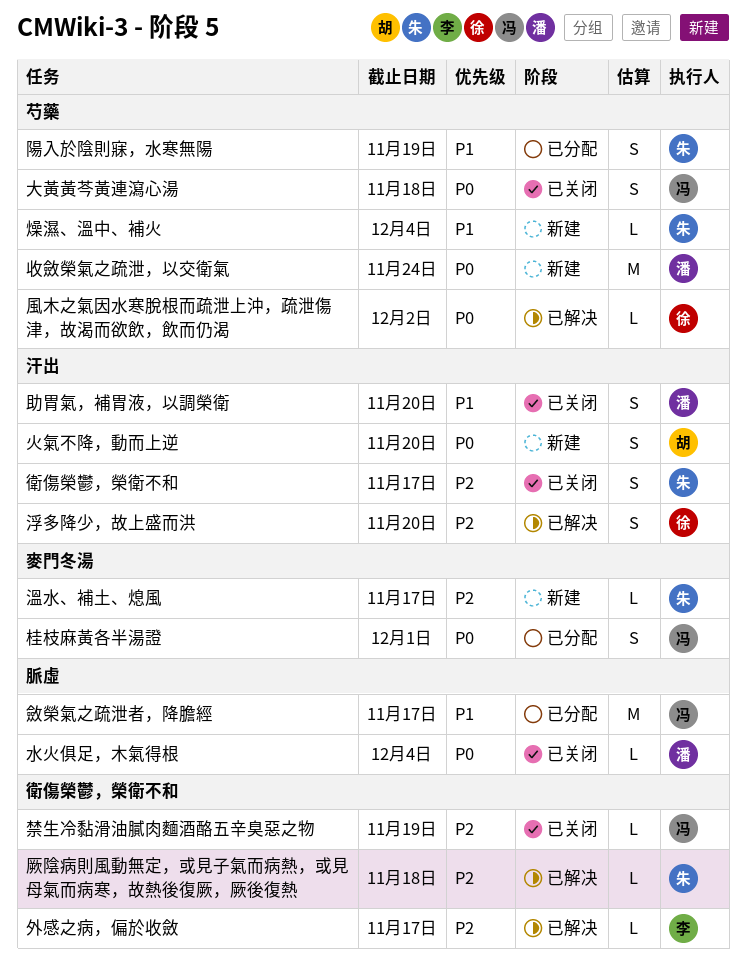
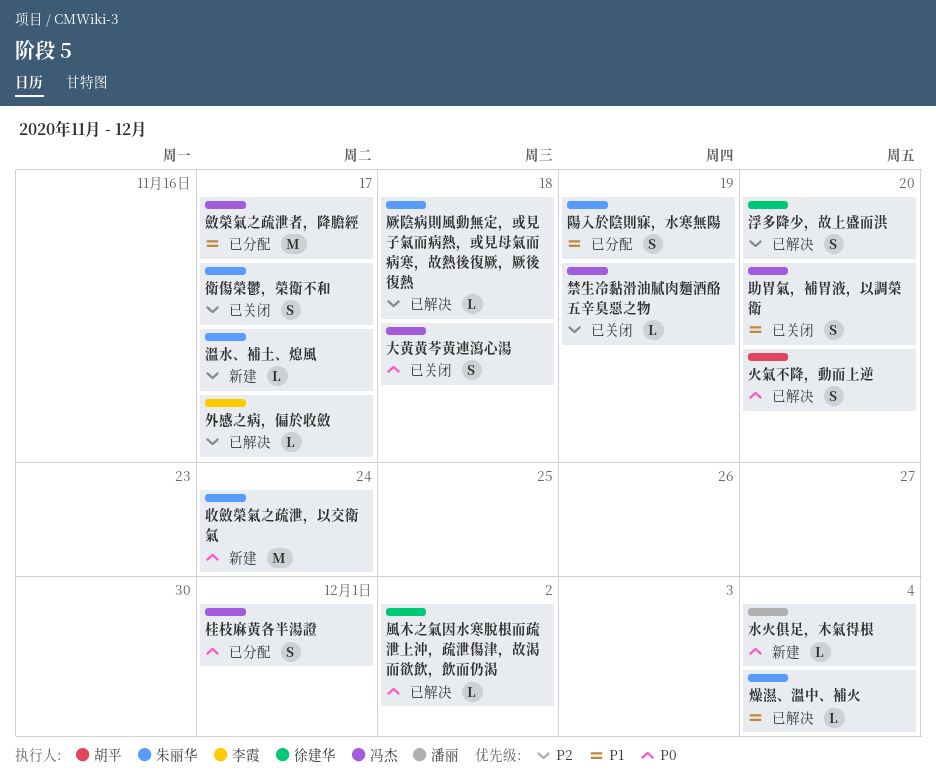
助胃氣，補胃液，以調榮衛, owner: 潘丽 -> 冯杰
收斂榮氣之疏泄，以交衛氣, owner: 潘丽 -> 朱丽华
水火俱足，木氣得根, status: 已关闭 -> 新建
火氣不降，動而上逆, status: 新建 -> 已解决
燥濕、溫中、補火, status: 新建 -> 已解决

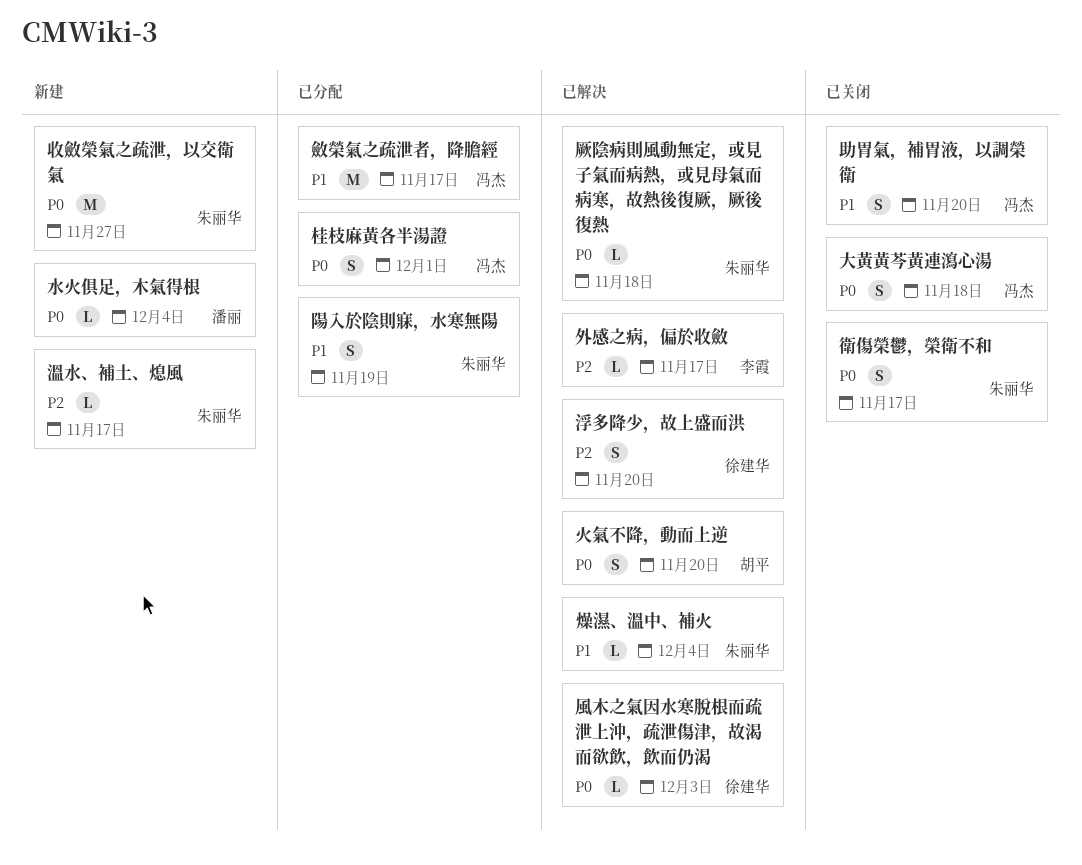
厥陰病則風動無定，或見子氣而病熱，或見母氣而病寒，故熱後復厥，厥後復熱, priority: P2 -> P0
收斂榮氣之疏泄，以交衛氣, due: Nov 24 -> Nov 27
禁生冷黏滑油膩肉麵酒酪五辛臭惡之物: present -> none
衛傷榮鬱，榮衛不和, priority: P2 -> P0
風木之氣因水寒脫根而疏泄上沖，疏泄傷津，故渴而欲飲，飲而仍渴, due: Dec 2 -> Dec 3

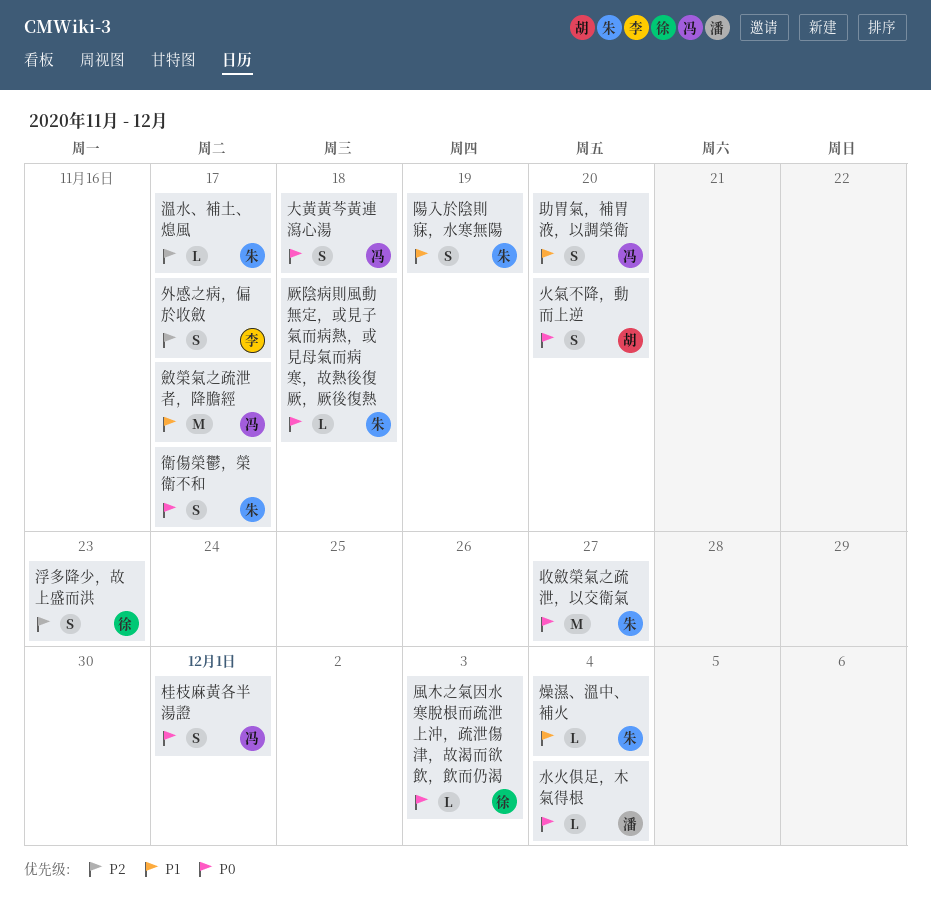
外感之病，偏於收斂, estimate: L -> S
浮多降少，故上盛而洪, due: Nov 20 -> Nov 23

